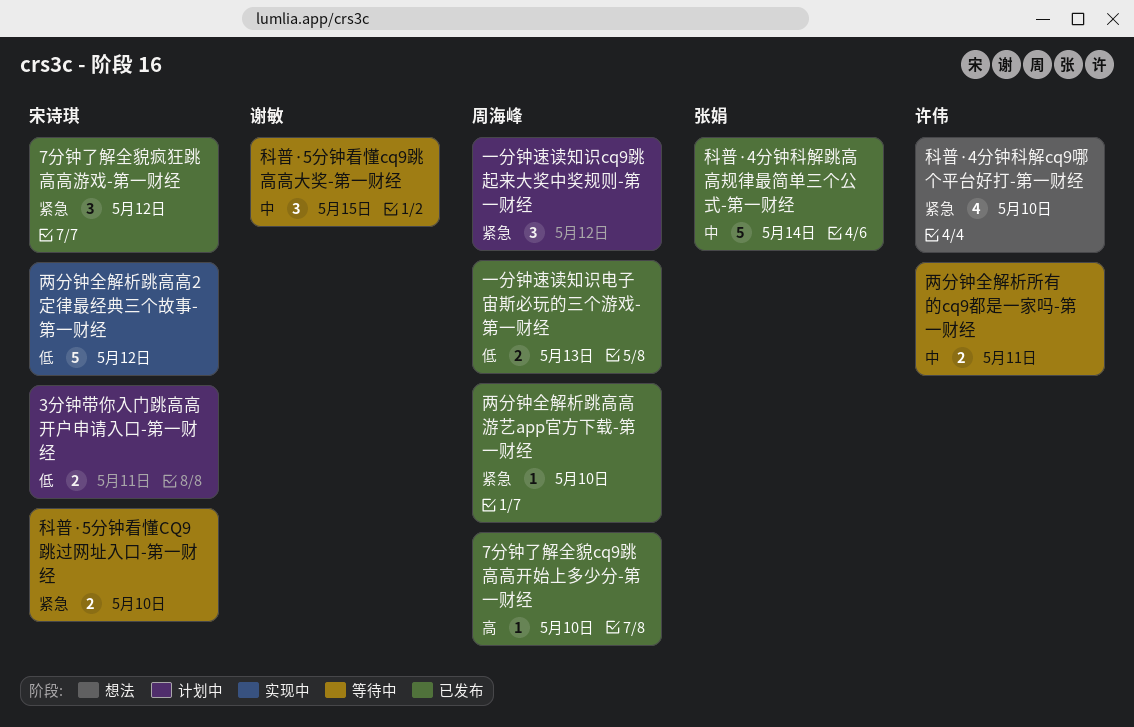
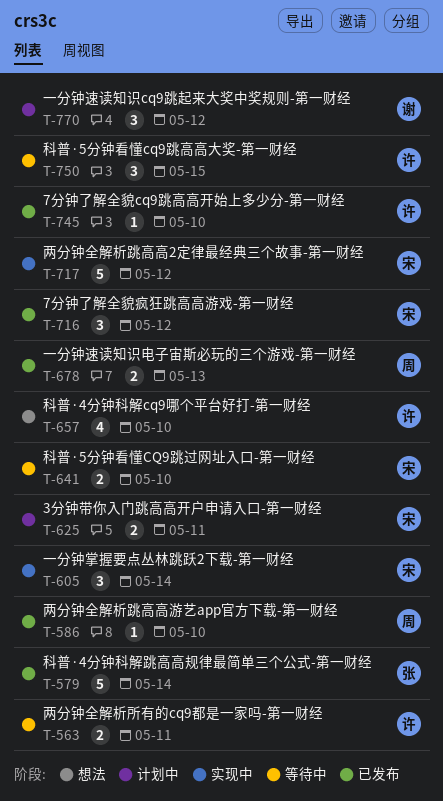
7分钟了解全貌cq9跳高高开始上多少分-第一财经, owner: 周海峰 -> 许伟
一分钟掌握要点丛林跳跃2下载-第一财经: none -> present
一分钟速读知识cq9跳起来大奖中奖规则-第一财经, owner: 周海峰 -> 谢敏
科普·5分钟看懂cq9跳高高大奖-第一财经, owner: 谢敏 -> 许伟

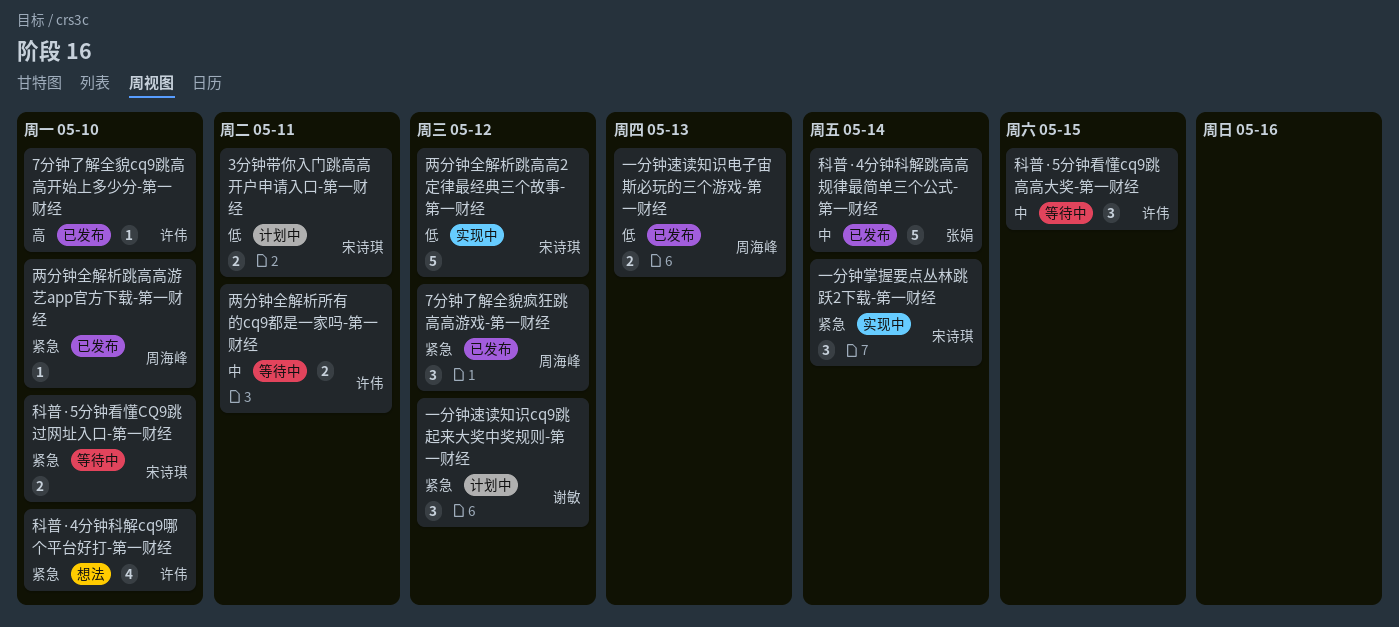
7分钟了解全貌疯狂跳高高游戏-第一财经, owner: 宋诗琪 -> 周海峰

